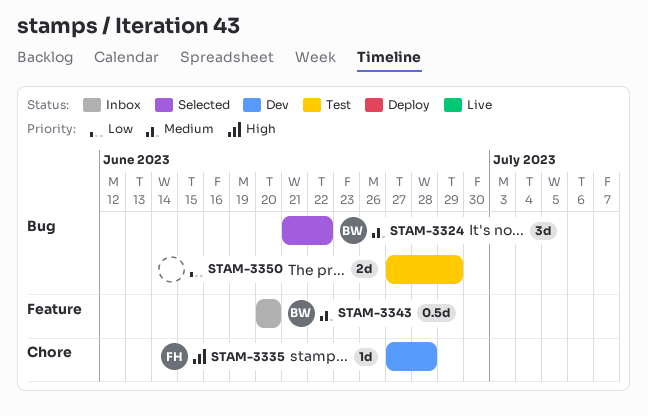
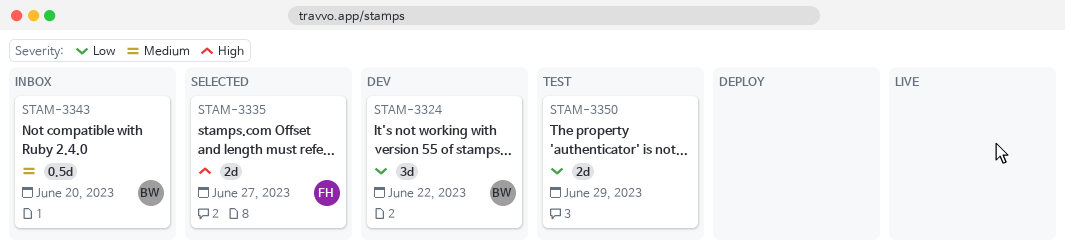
STAM-3324, status: Selected -> Dev
STAM-3324, priority: Medium -> Low
STAM-3335, status: Dev -> Selected
STAM-3335, estimate: 1d -> 2d
STAM-3335, due: Jun 28 -> Jun 27

